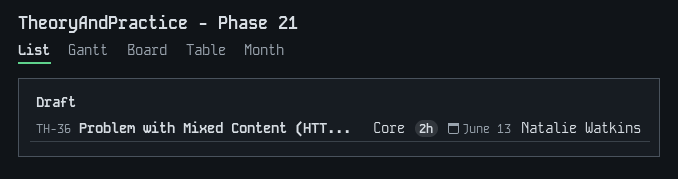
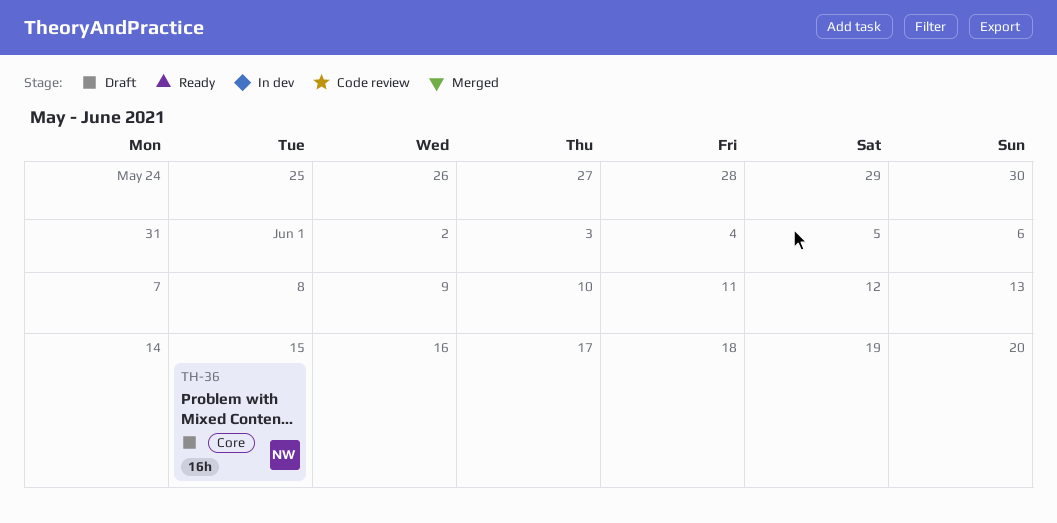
TH-36, estimate: 2h -> 16h
TH-36, due: Jun 13 -> Jun 15

